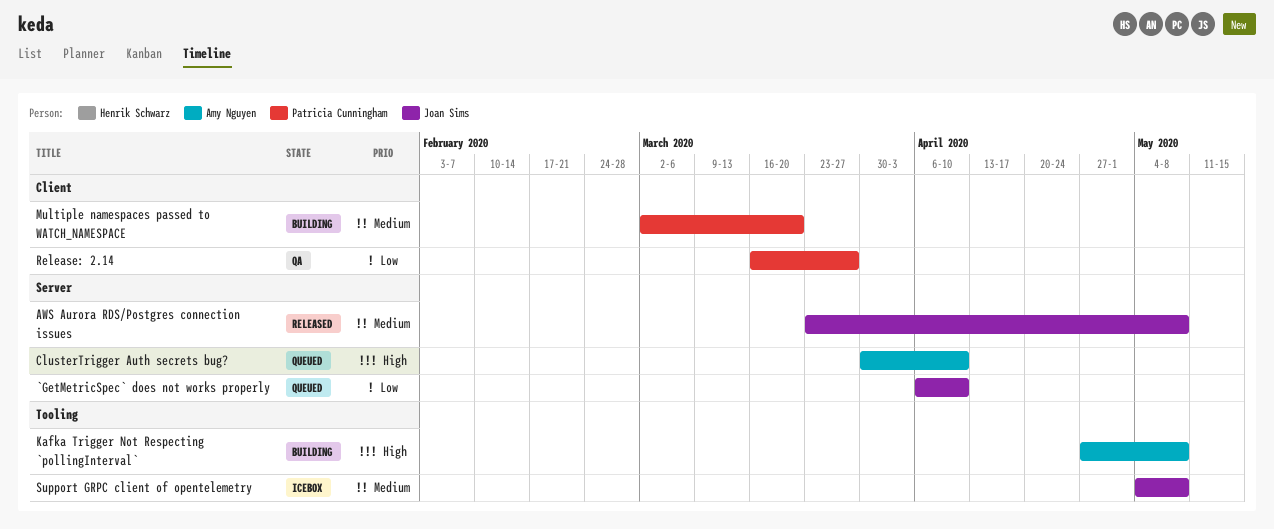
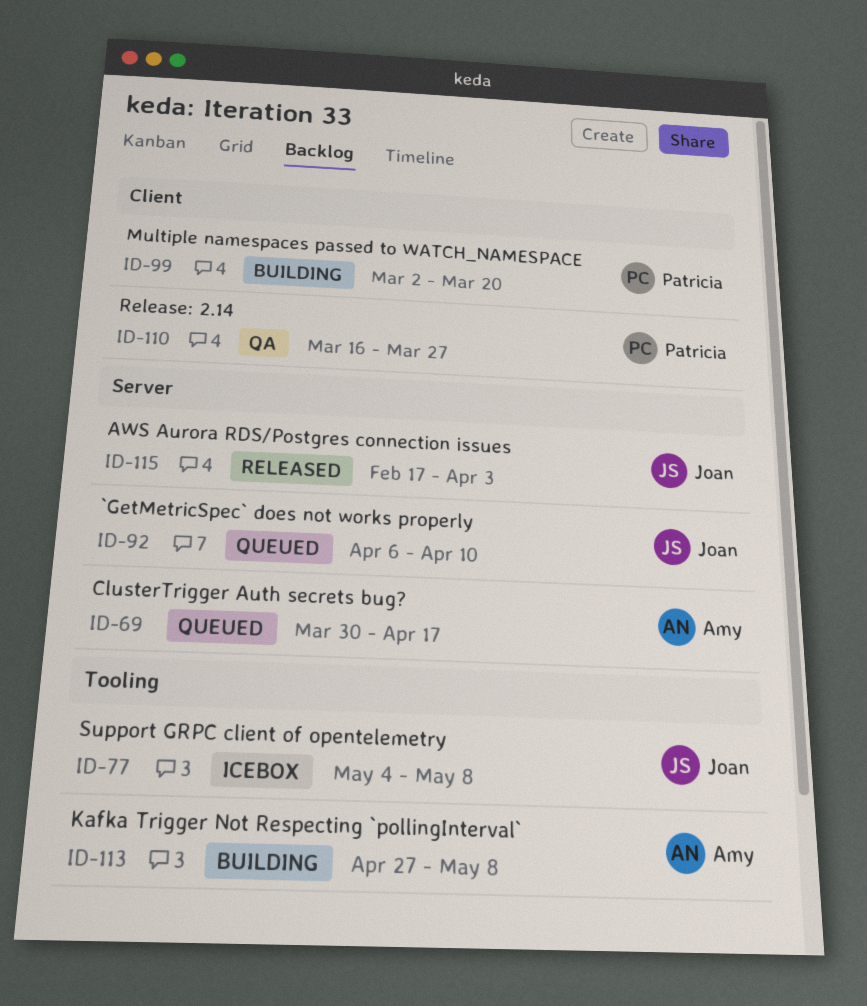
AWS Aurora RDS/Postgres connection issues, start: Mar 23 -> Feb 17
AWS Aurora RDS/Postgres connection issues, due: May 8 -> Apr 3
ClusterTrigger Auth secrets bug?, due: Apr 10 -> Apr 17

